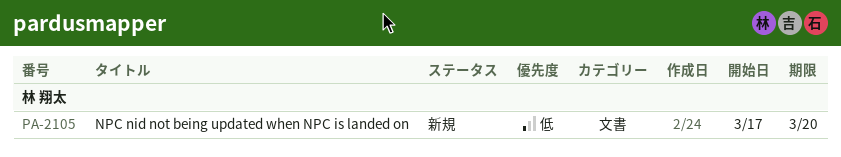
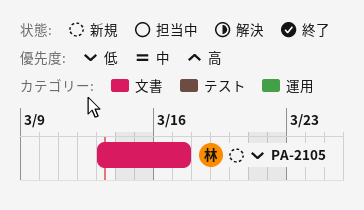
PA-2105, start: Mar 17 -> Mar 13
PA-2105, due: Mar 20 -> Mar 17

